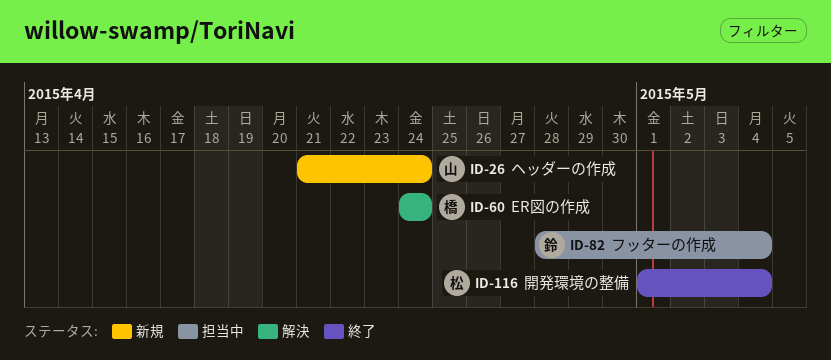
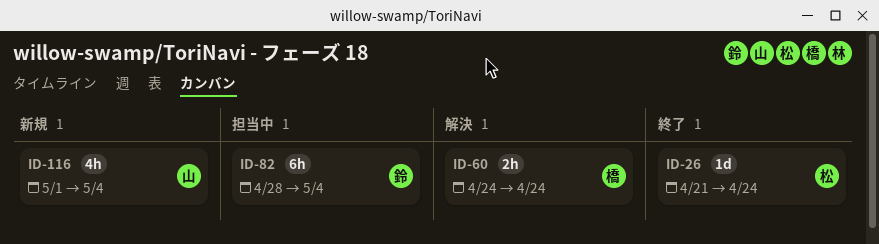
ID-26, status: 新規 -> 終了
ID-26, owner: 山 -> 松
ID-116, status: 終了 -> 新規
ID-116, owner: 松 -> 山

